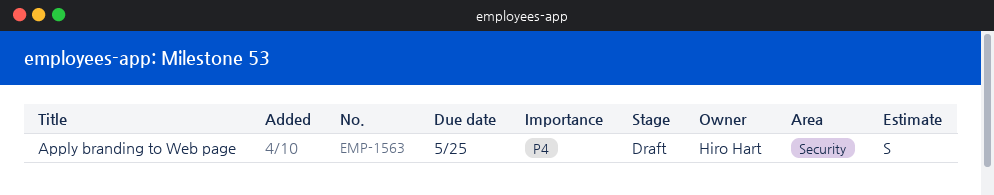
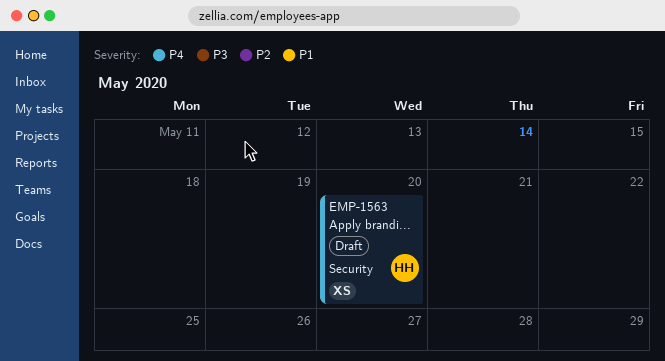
EMP-1563, estimate: S -> XS
EMP-1563, due: May 25 -> May 20

